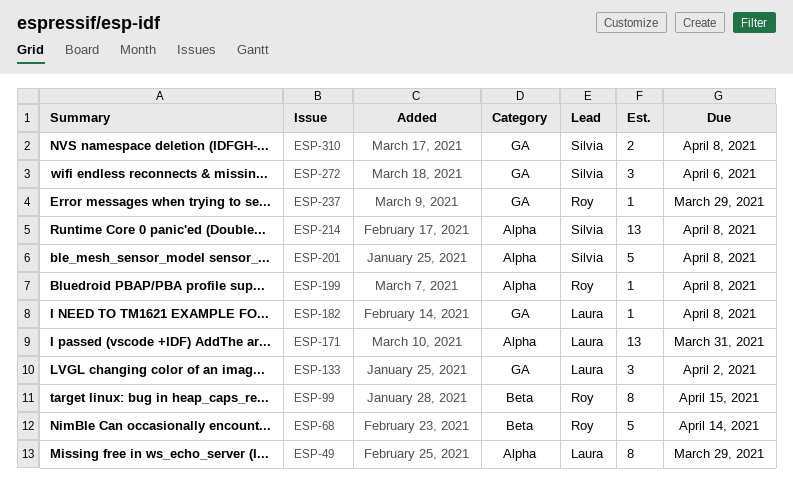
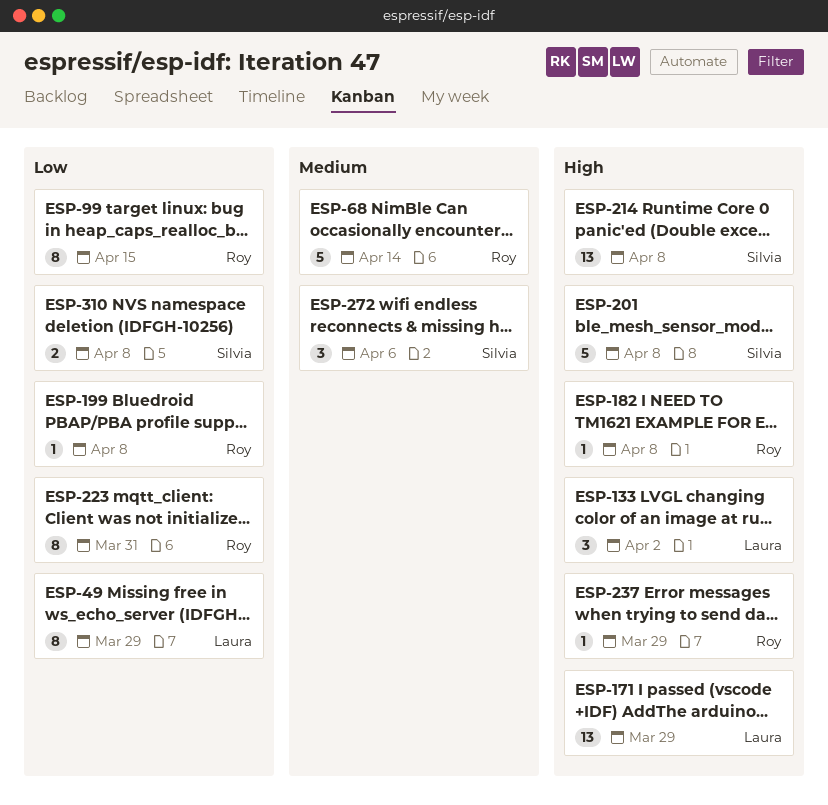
ESP-171, due: Mar 31 -> Mar 29
ESP-182, owner: Laura -> Roy
ESP-223: none -> present

